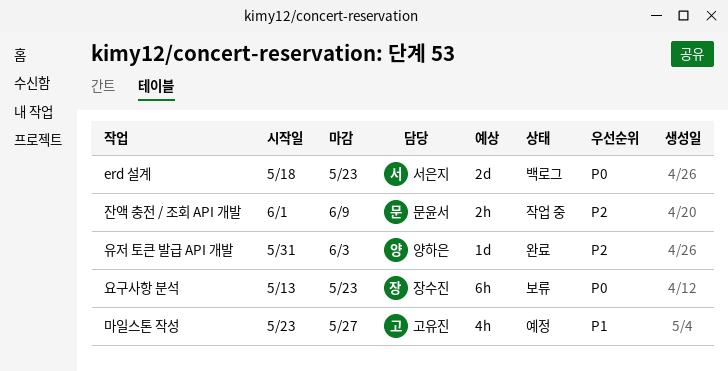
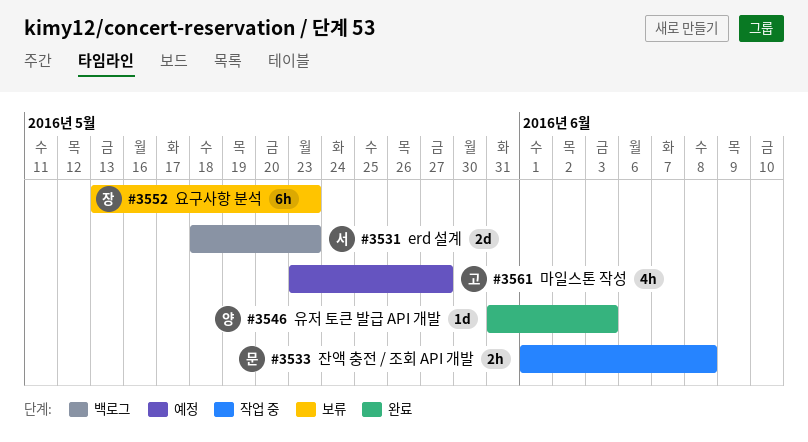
잔액 충전 / 조회 API 개발, due: Jun 9 -> Jun 8

